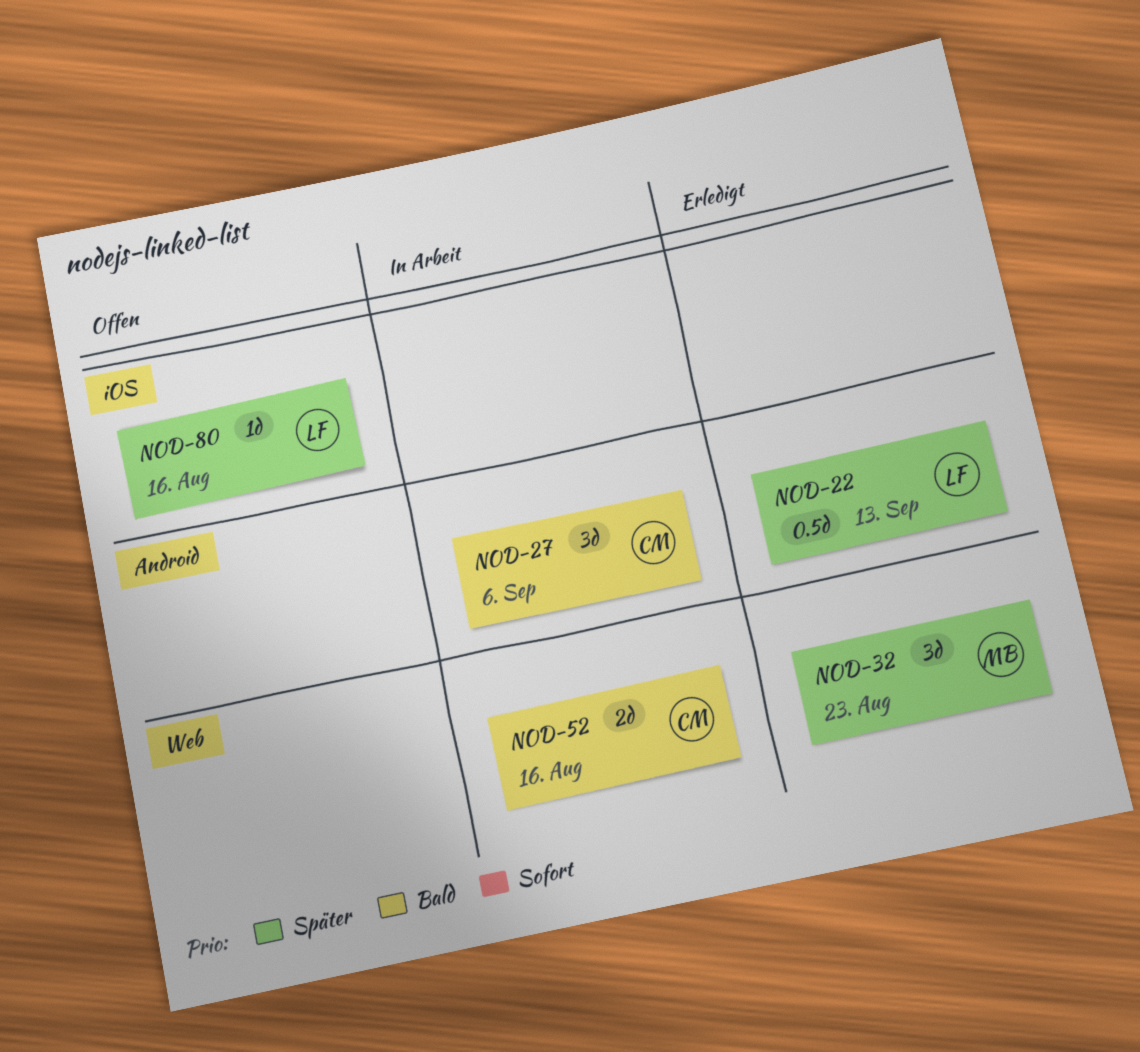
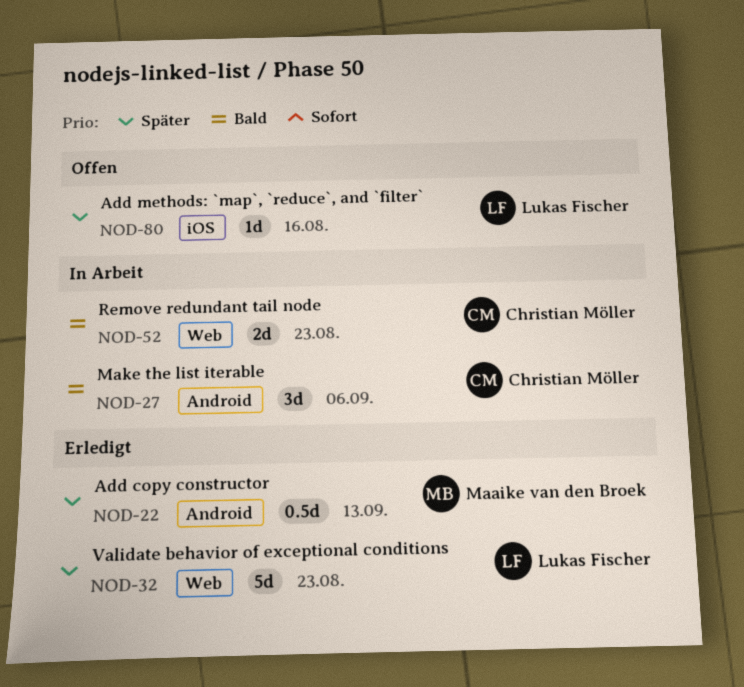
NOD-22, owner: Lukas Fischer -> Maaike van den Broek
NOD-32, owner: Maaike van den Broek -> Lukas Fischer
NOD-32, estimate: 3d -> 5d
NOD-52, due: Aug 16 -> Aug 23

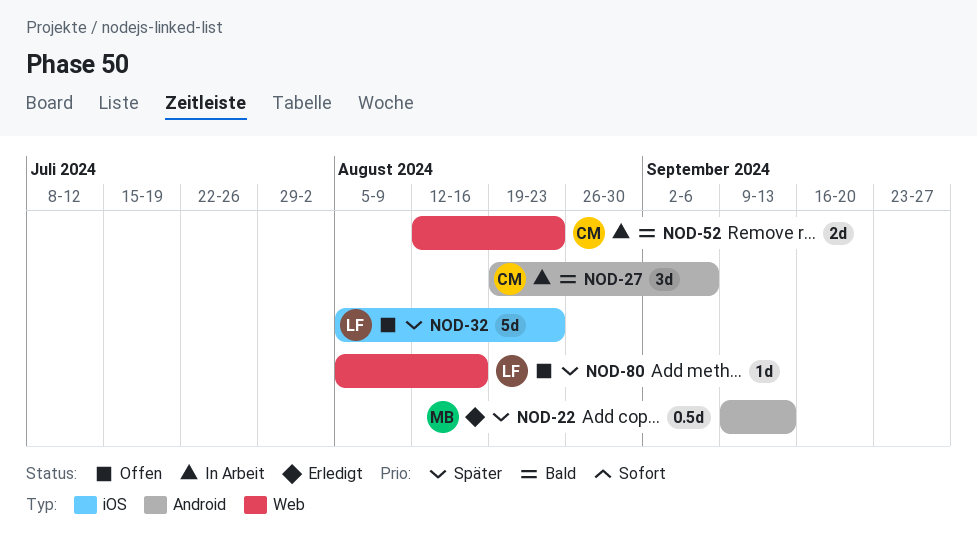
NOD-32, status: Erledigt -> Offen
NOD-32, label: Web -> iOS
NOD-80, label: iOS -> Web

